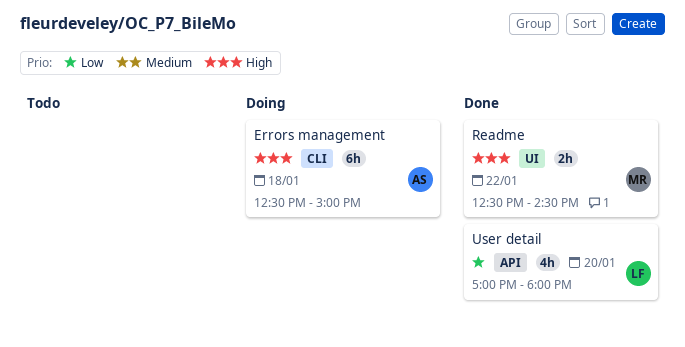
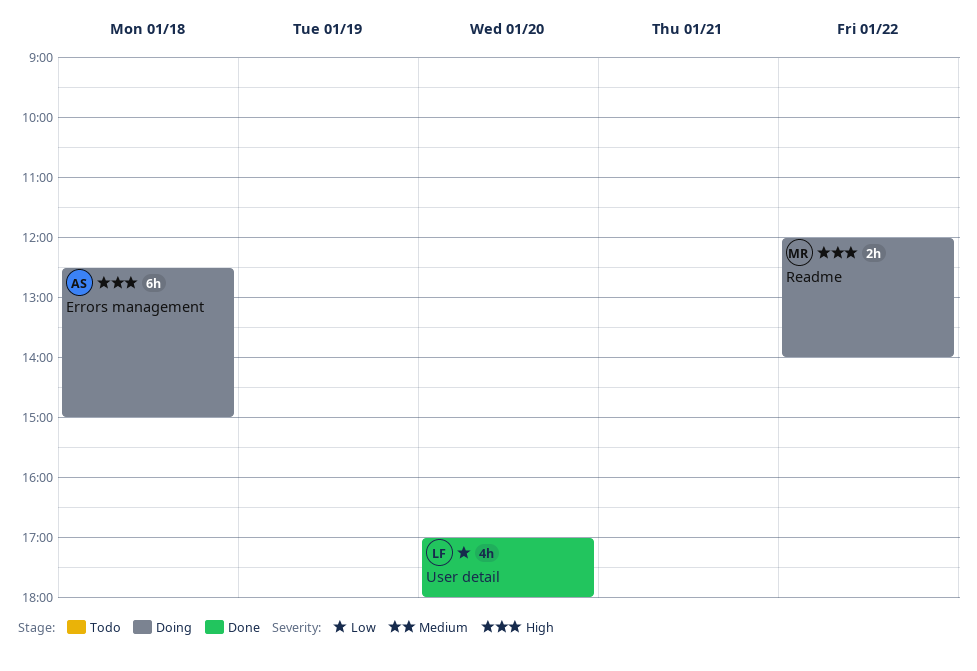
Readme, status: Done -> Doing
Readme, begins: 12:30 -> 12:00
Readme, ends: 14:30 -> 14:00

